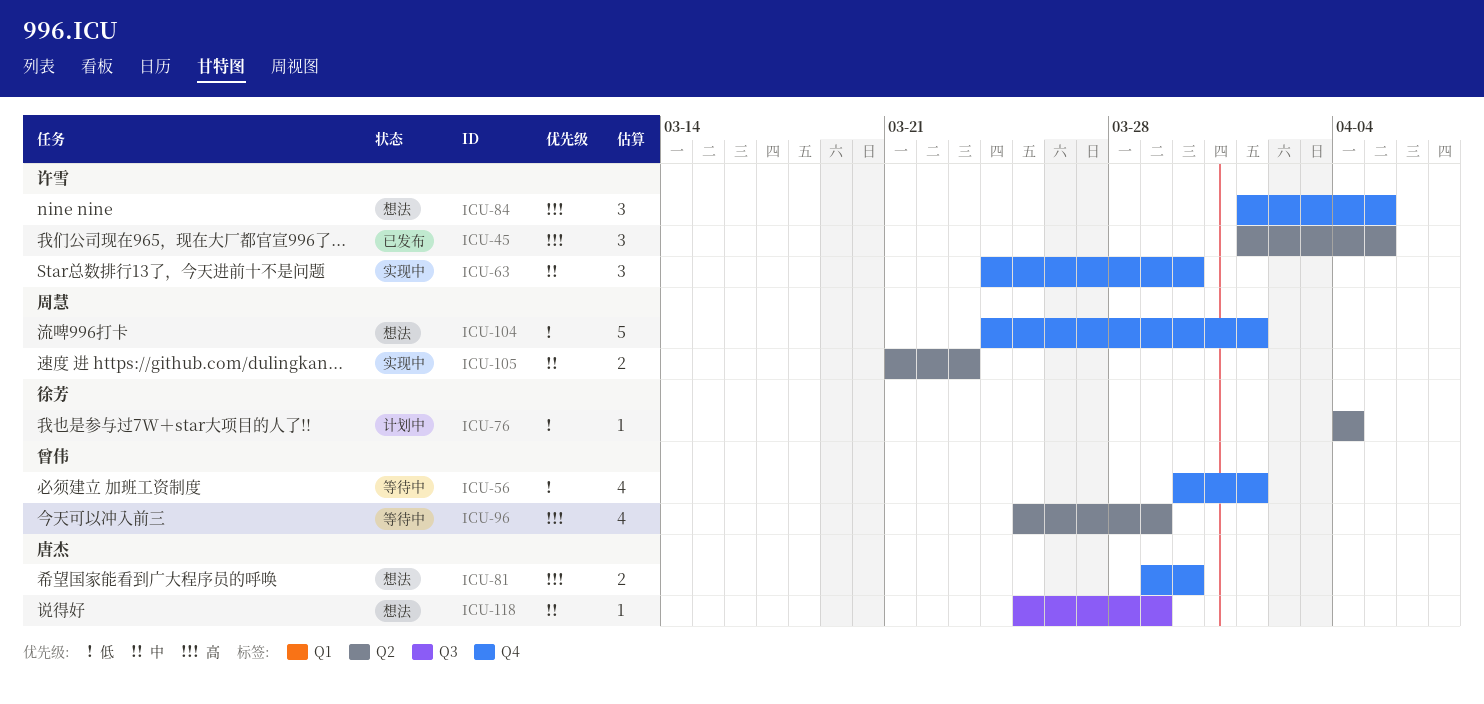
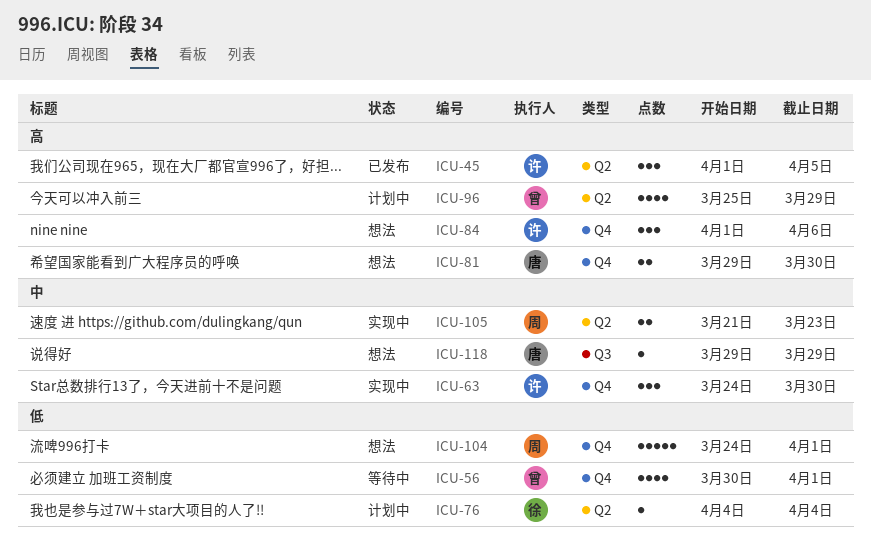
ICU-84, due: Apr 5 -> Apr 6
ICU-96, status: 等待中 -> 计划中
ICU-118, start: Mar 25 -> Mar 29

